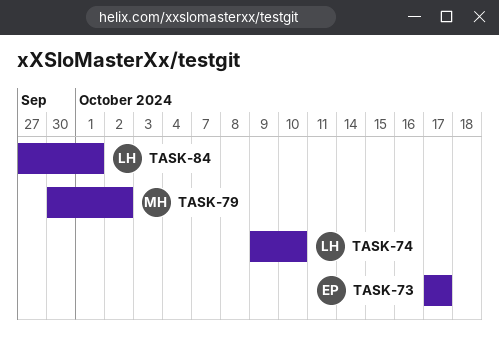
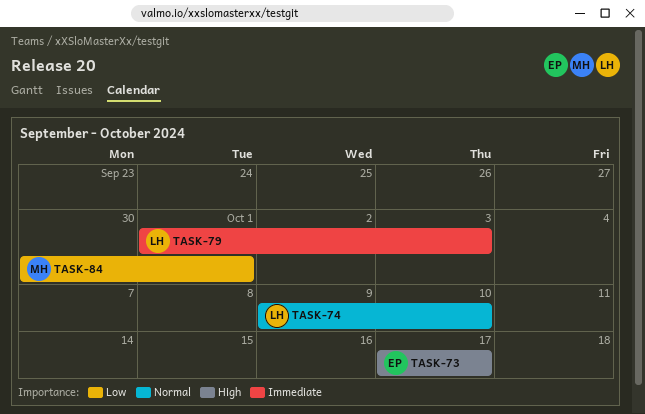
TASK-79, owner: MH -> LH
TASK-79, start: Sep 30 -> Oct 1
TASK-79, due: Oct 2 -> Oct 3
TASK-84, owner: LH -> MH
TASK-84, start: Sep 27 -> Sep 30

